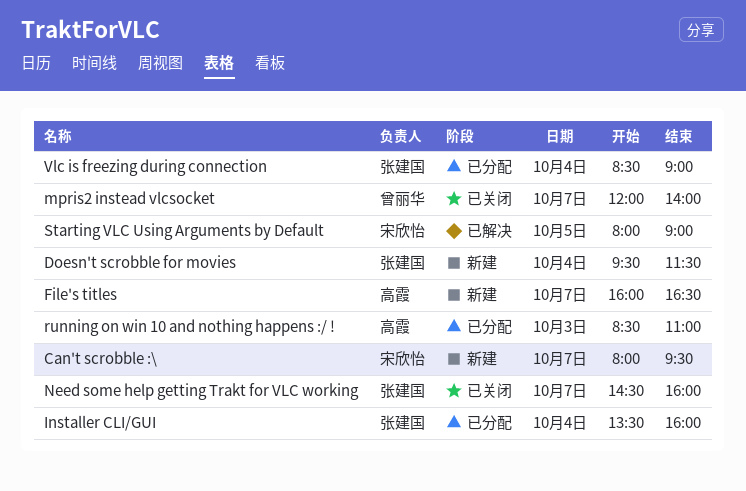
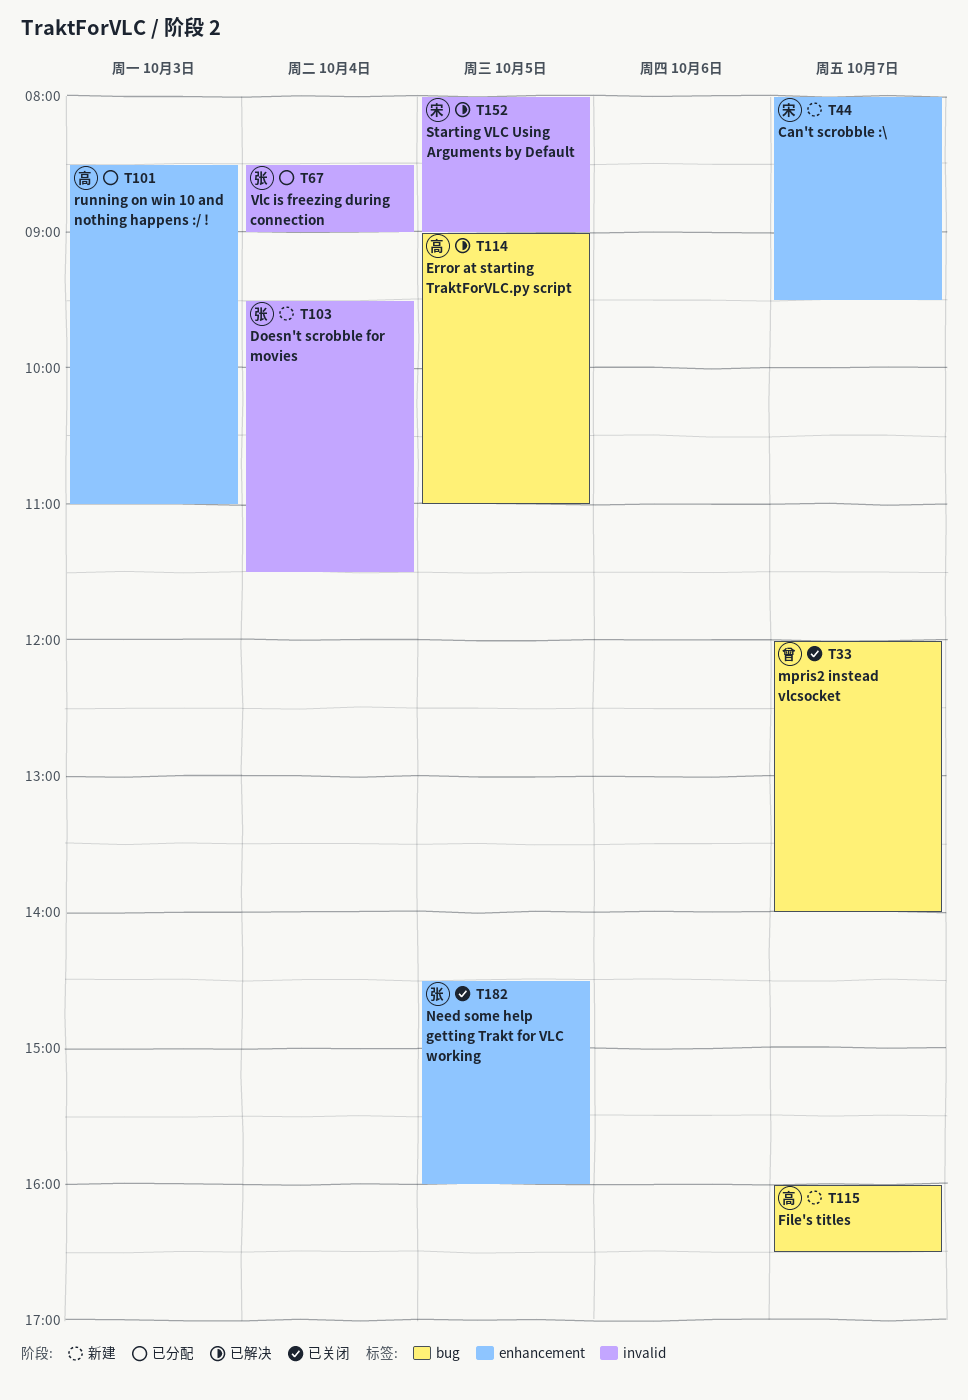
Error at starting TraktForVLC.py script: none -> present
Installer CLI/GUI: present -> none
Need some help getting Trakt for VLC working, day: Oct 7 -> Oct 5

